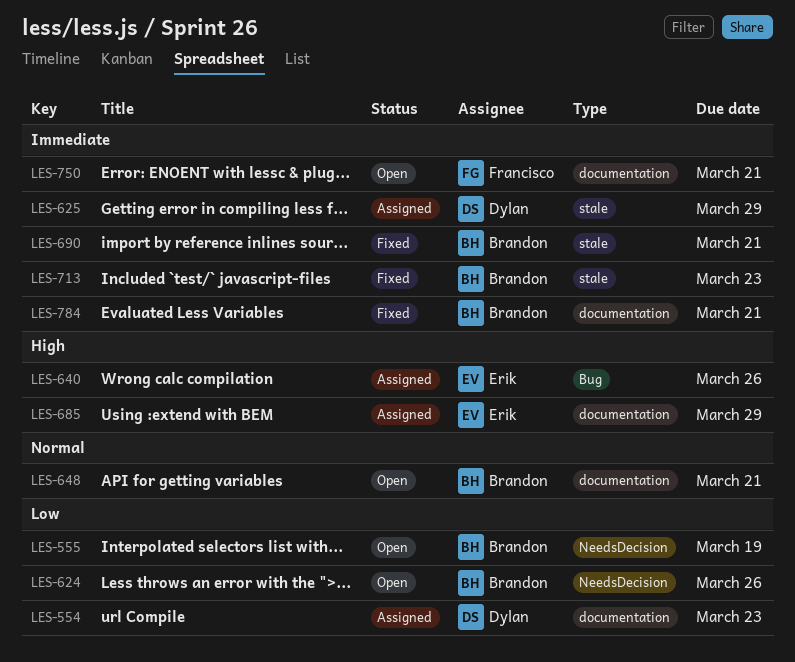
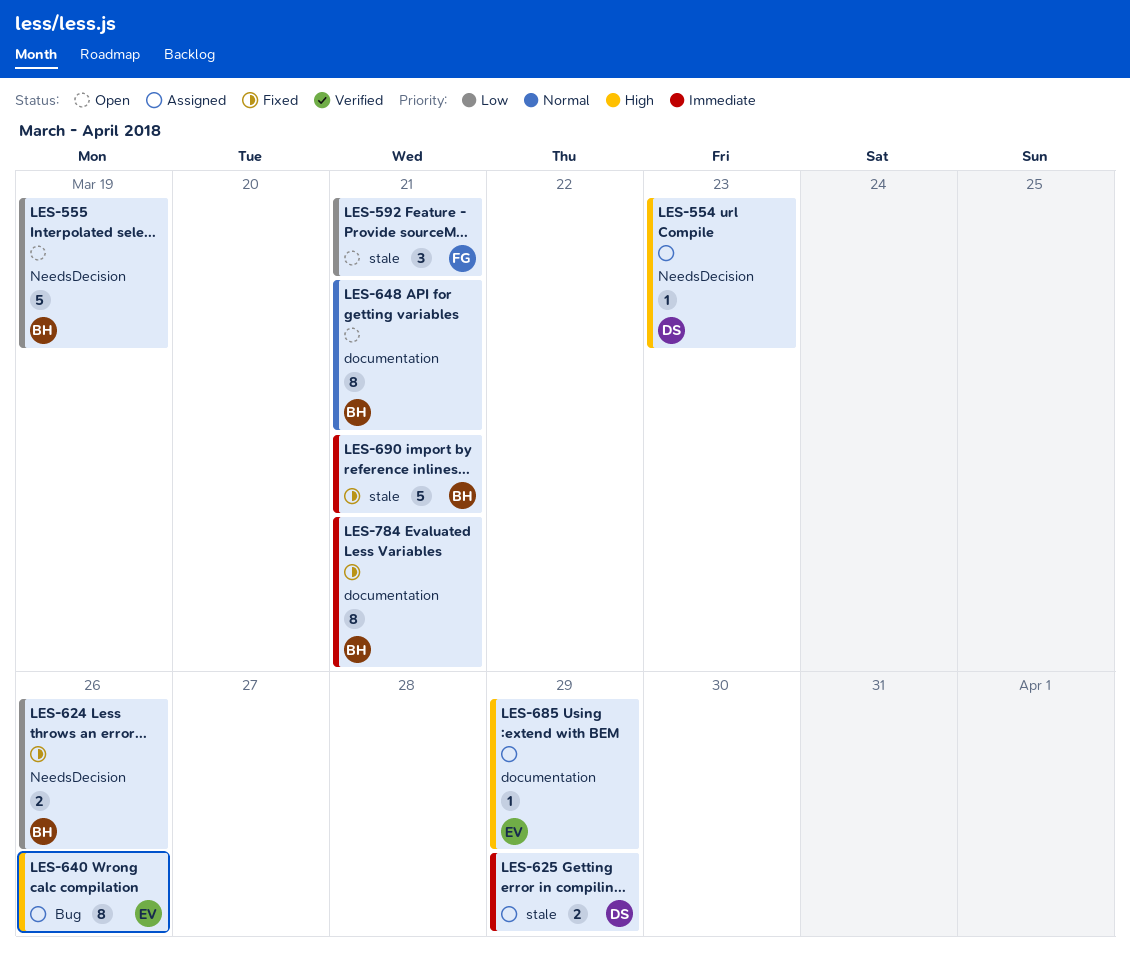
LES-554, priority: Low -> High
LES-554, label: documentation -> NeedsDecision
LES-592: none -> present
LES-624, status: Open -> Fixed
LES-713: present -> none
LES-750: present -> none

